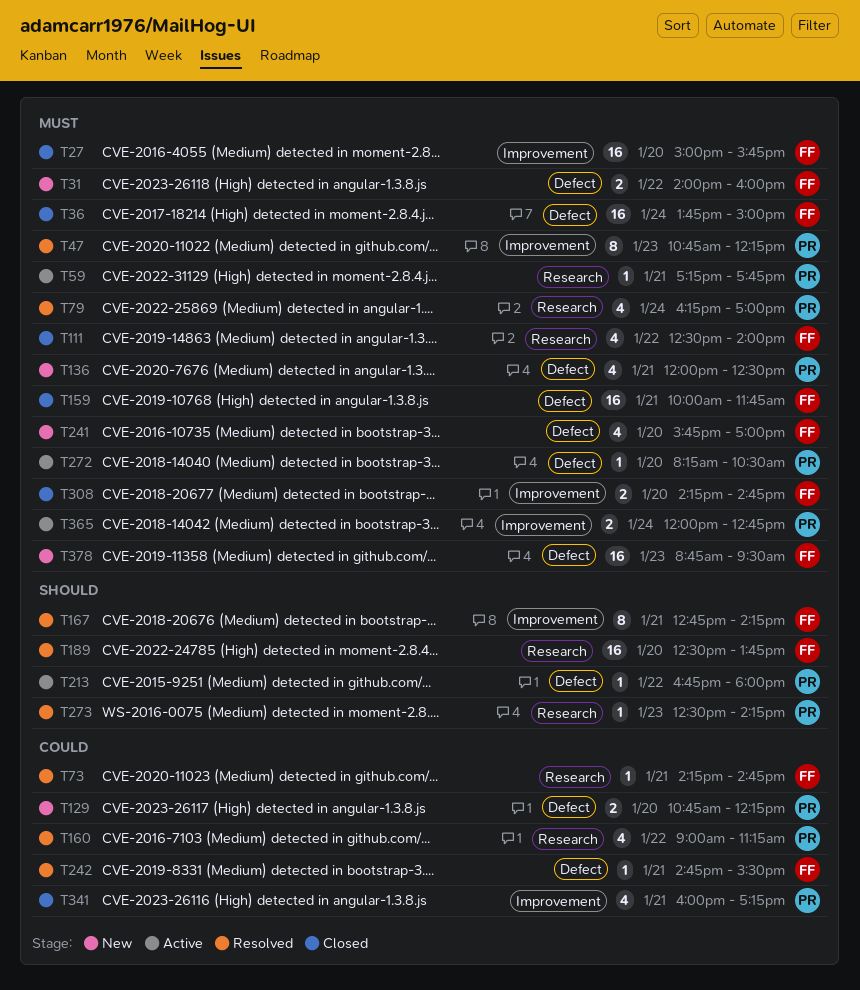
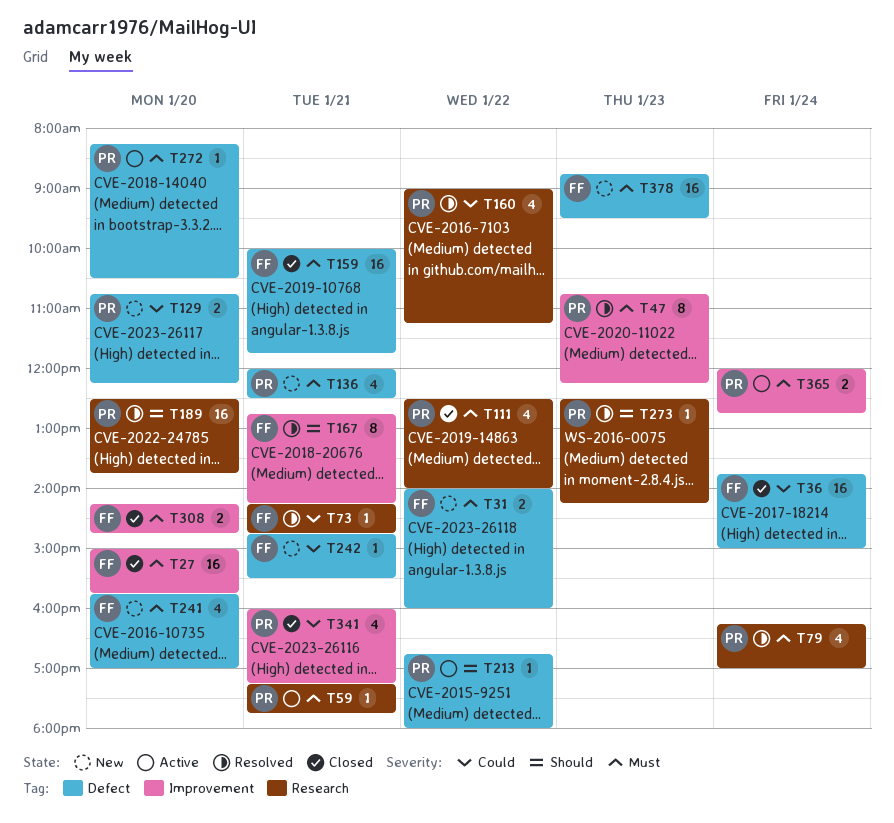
T36, priority: Must -> Could
T111, owner: FF -> PR
T189, owner: FF -> PR
T242, status: Resolved -> New

